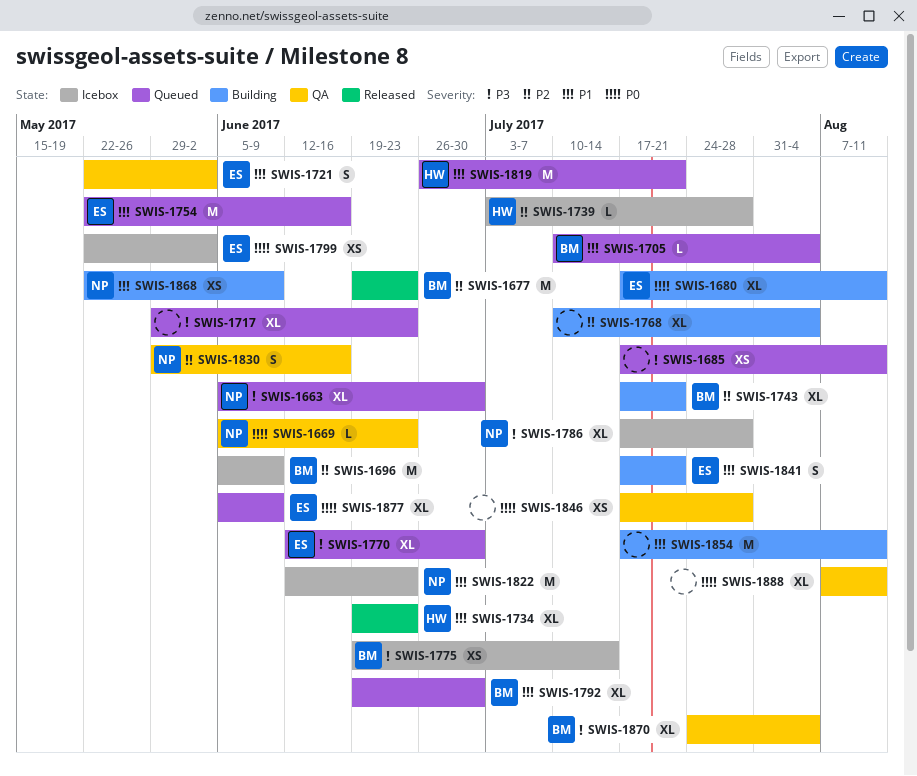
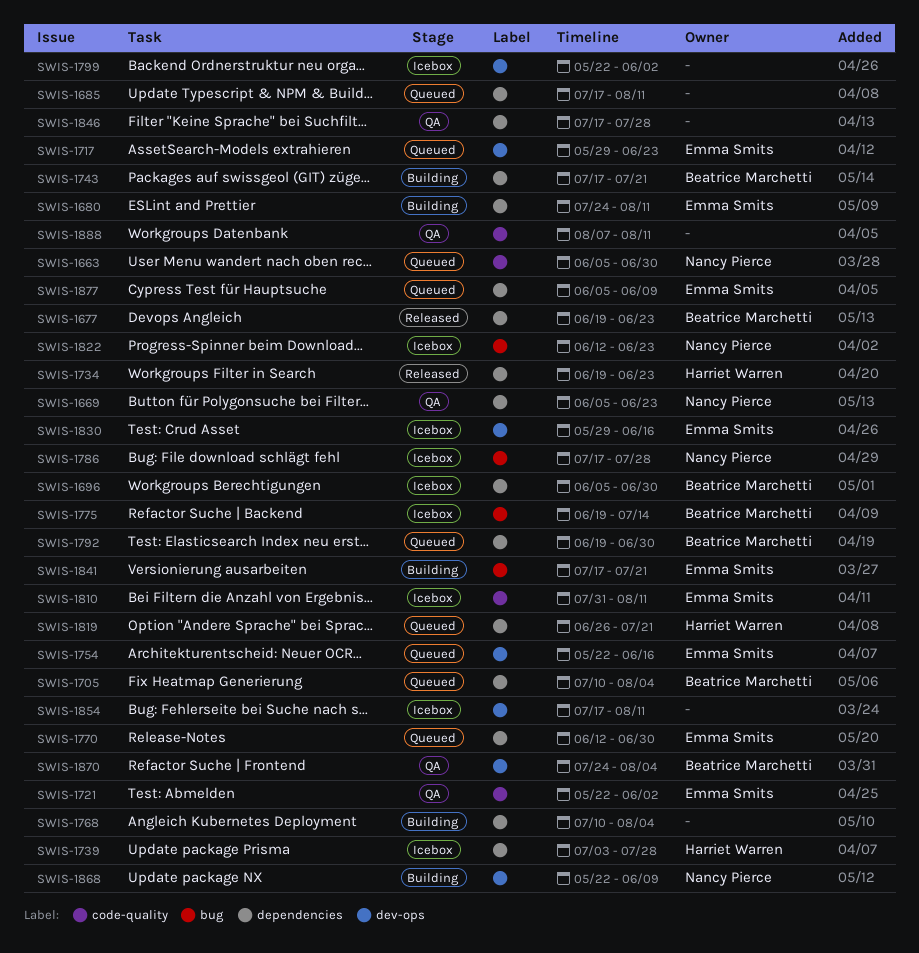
SWIS-1680, start: Jul 17 -> Jul 24
SWIS-1696, due: Jun 9 -> Jun 30
SWIS-1717, owner: none -> Emma Smits
SWIS-1799, owner: Emma Smits -> none
SWIS-1810: none -> present
SWIS-1830, status: QA -> Icebox
SWIS-1830, owner: Nancy Pierce -> Emma Smits
SWIS-1854, status: Building -> Icebox

